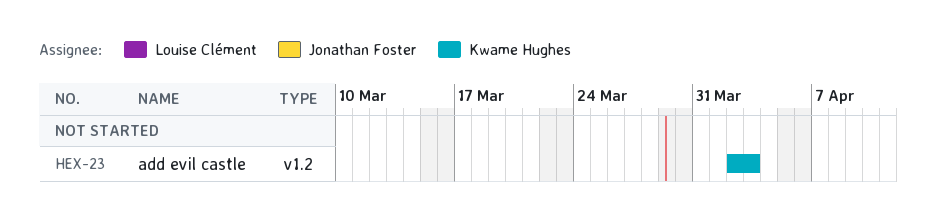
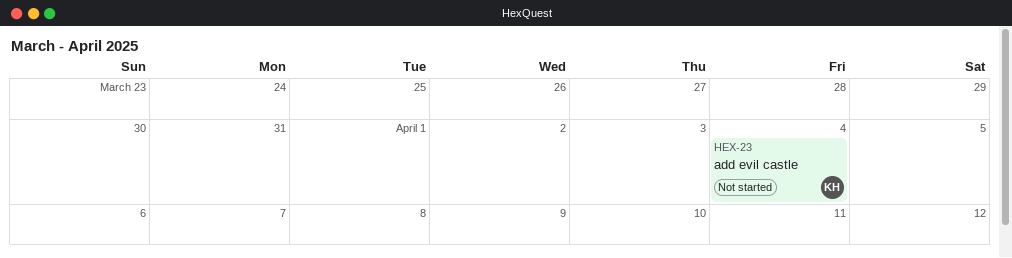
HEX-23, due: Apr 3 -> Apr 4

